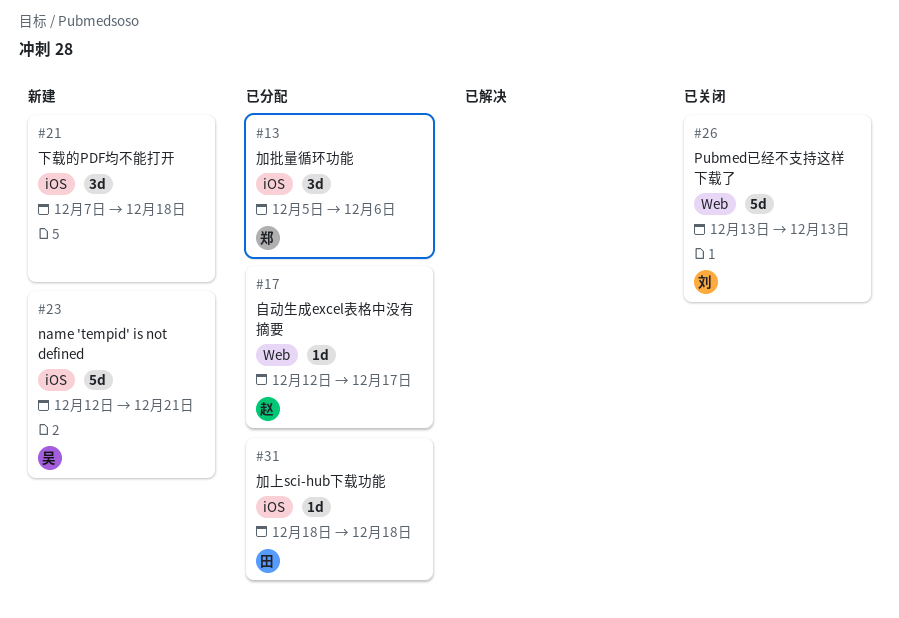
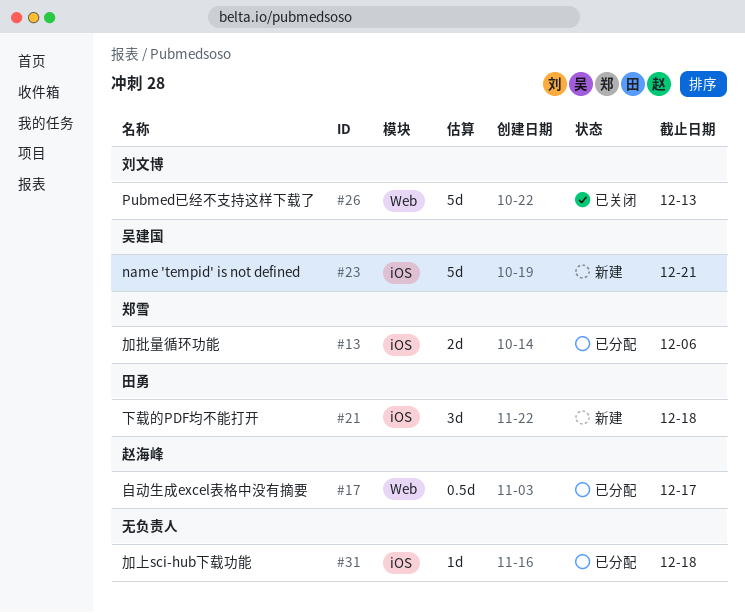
#13, estimate: 3d -> 2d
#17, estimate: 1d -> 0.5d
#21, owner: none -> 田勇
#31, owner: 田勇 -> none

